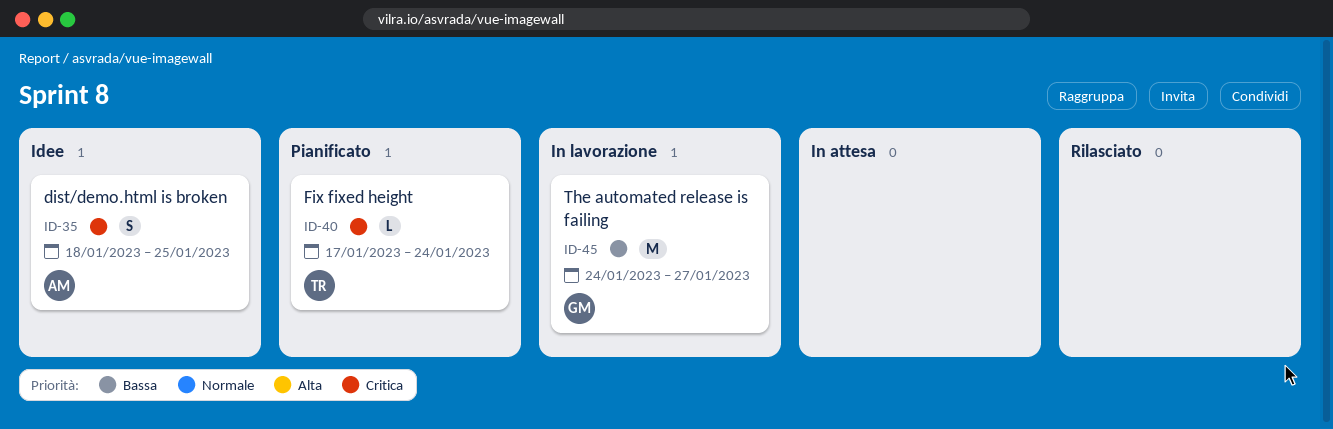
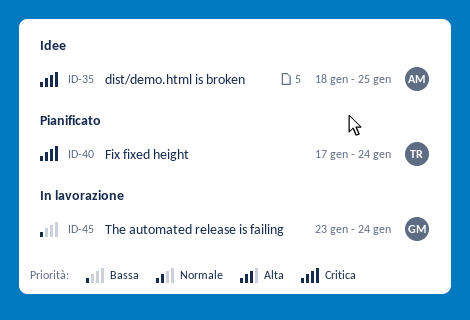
ID-45, start: Jan 24 -> Jan 23
ID-45, due: Jan 27 -> Jan 24

